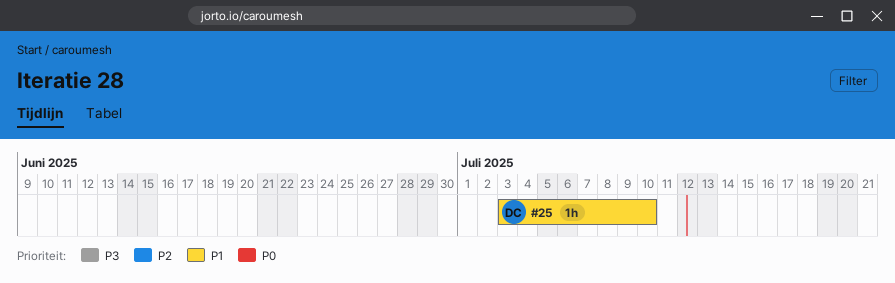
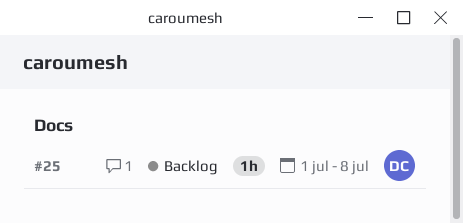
#25, start: Jul 3 -> Jul 1
#25, due: Jul 10 -> Jul 8

